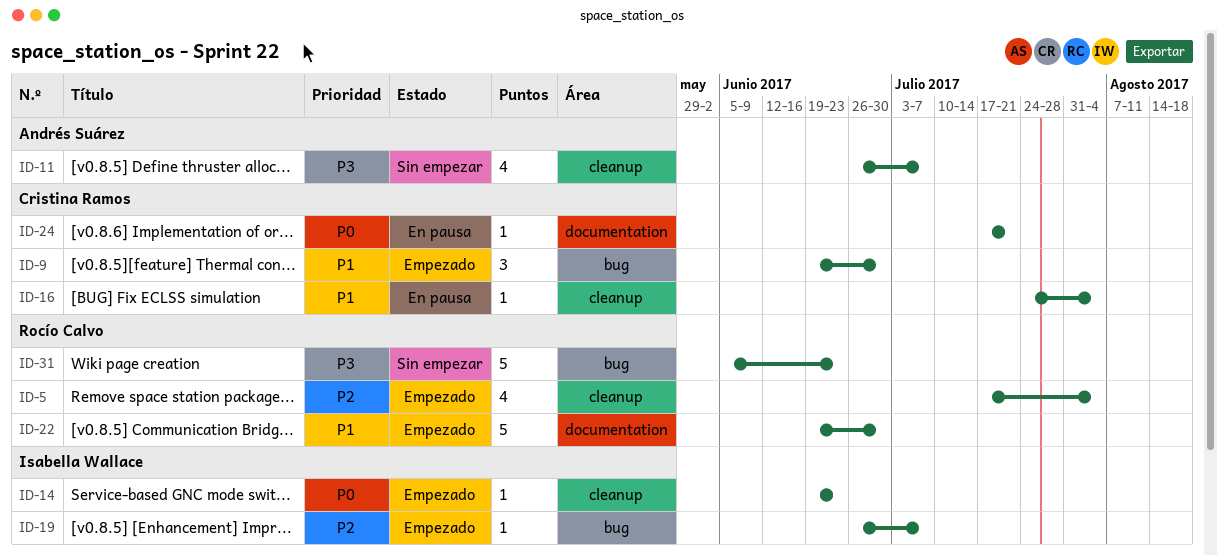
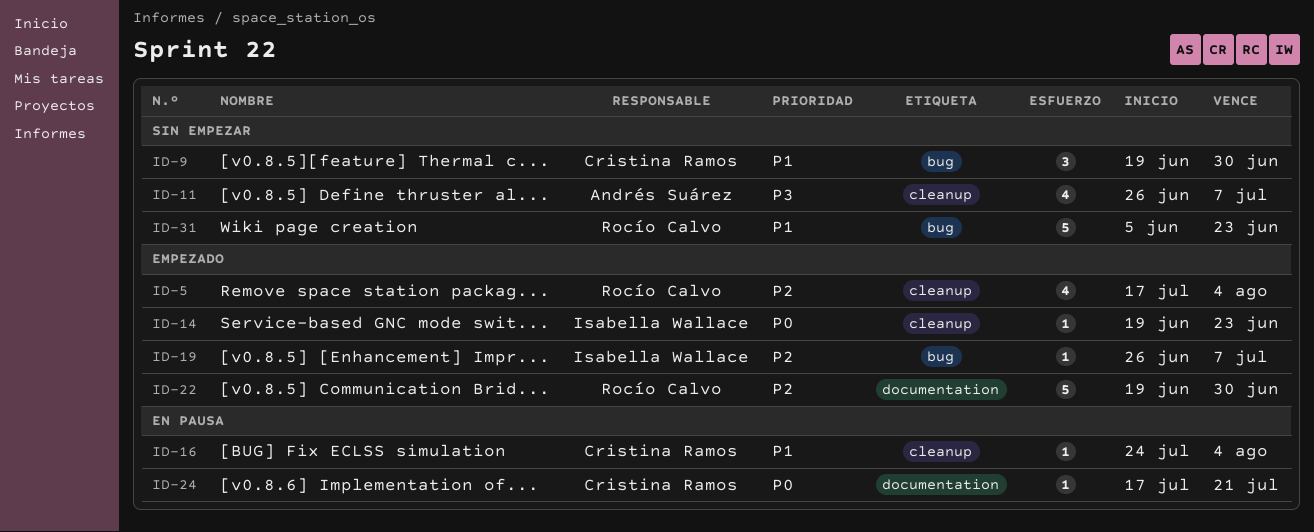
ID-9, status: Empezado -> Sin empezar
ID-22, priority: P1 -> P2
ID-31, priority: P3 -> P1

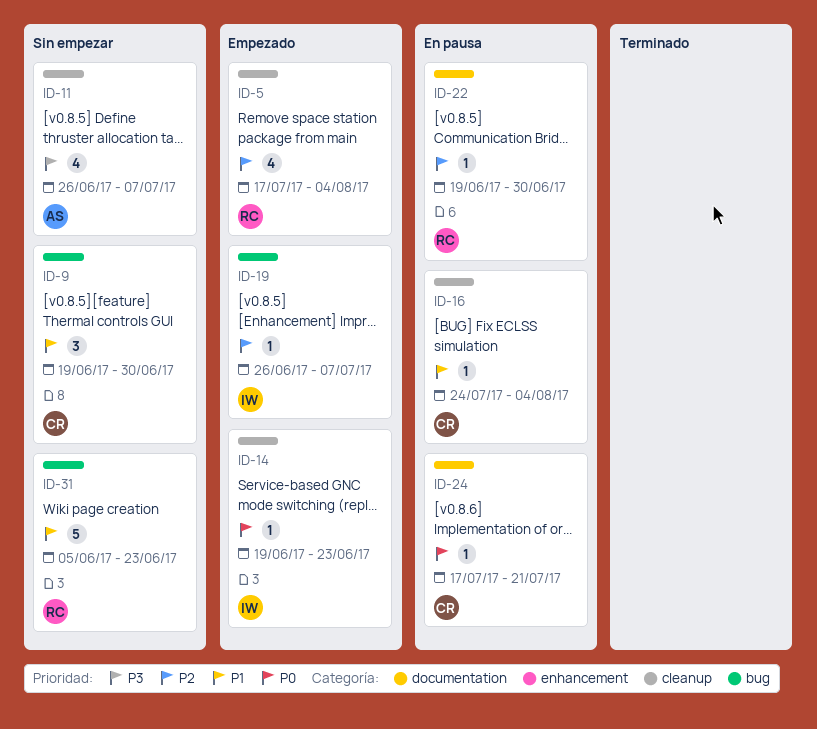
ID-22, status: Empezado -> En pausa
ID-22, estimate: 5 -> 1

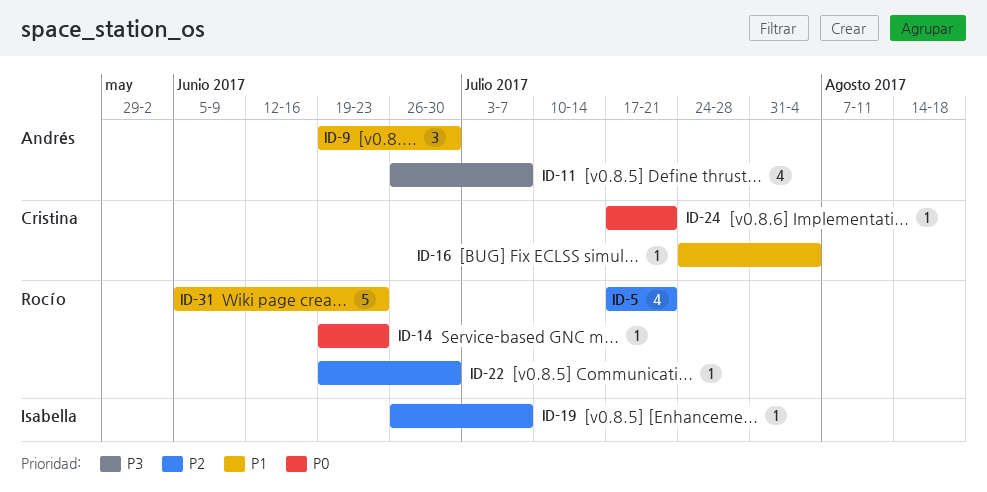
ID-5, due: Aug 4 -> Jul 21
ID-9, owner: Cristina -> Andrés
ID-14, owner: Isabella -> Rocío

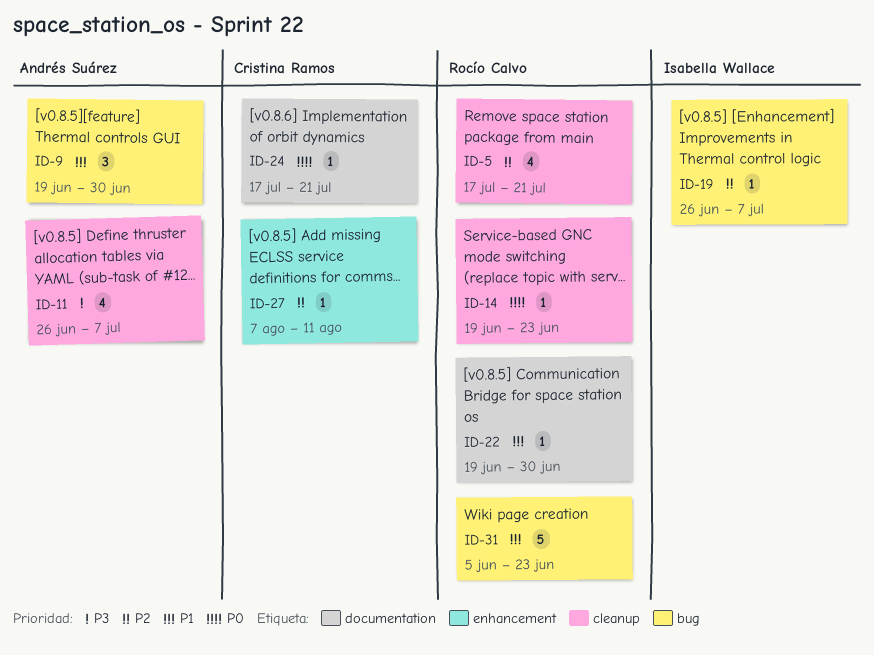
ID-16: present -> none
ID-22, priority: P2 -> P1
ID-27: none -> present

